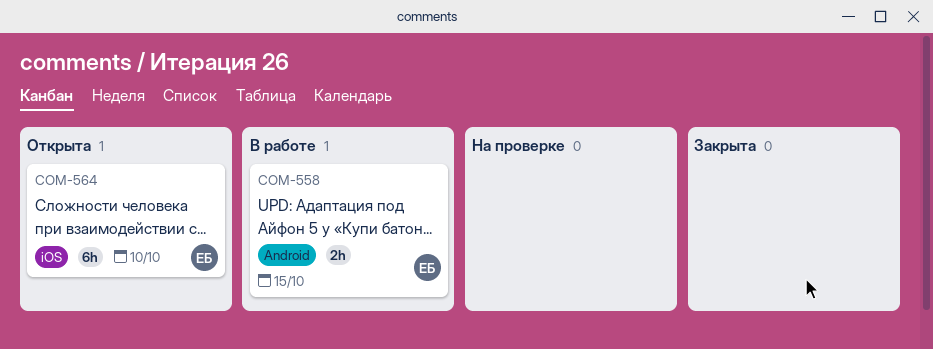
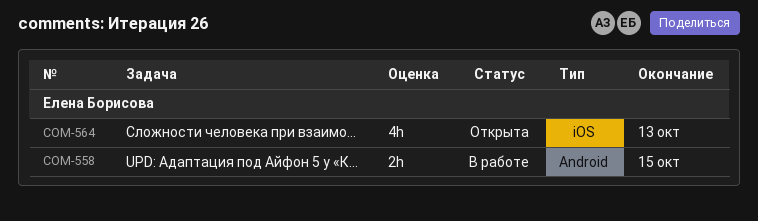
COM-564, estimate: 6h -> 4h
COM-564, due: Oct 10 -> Oct 13

